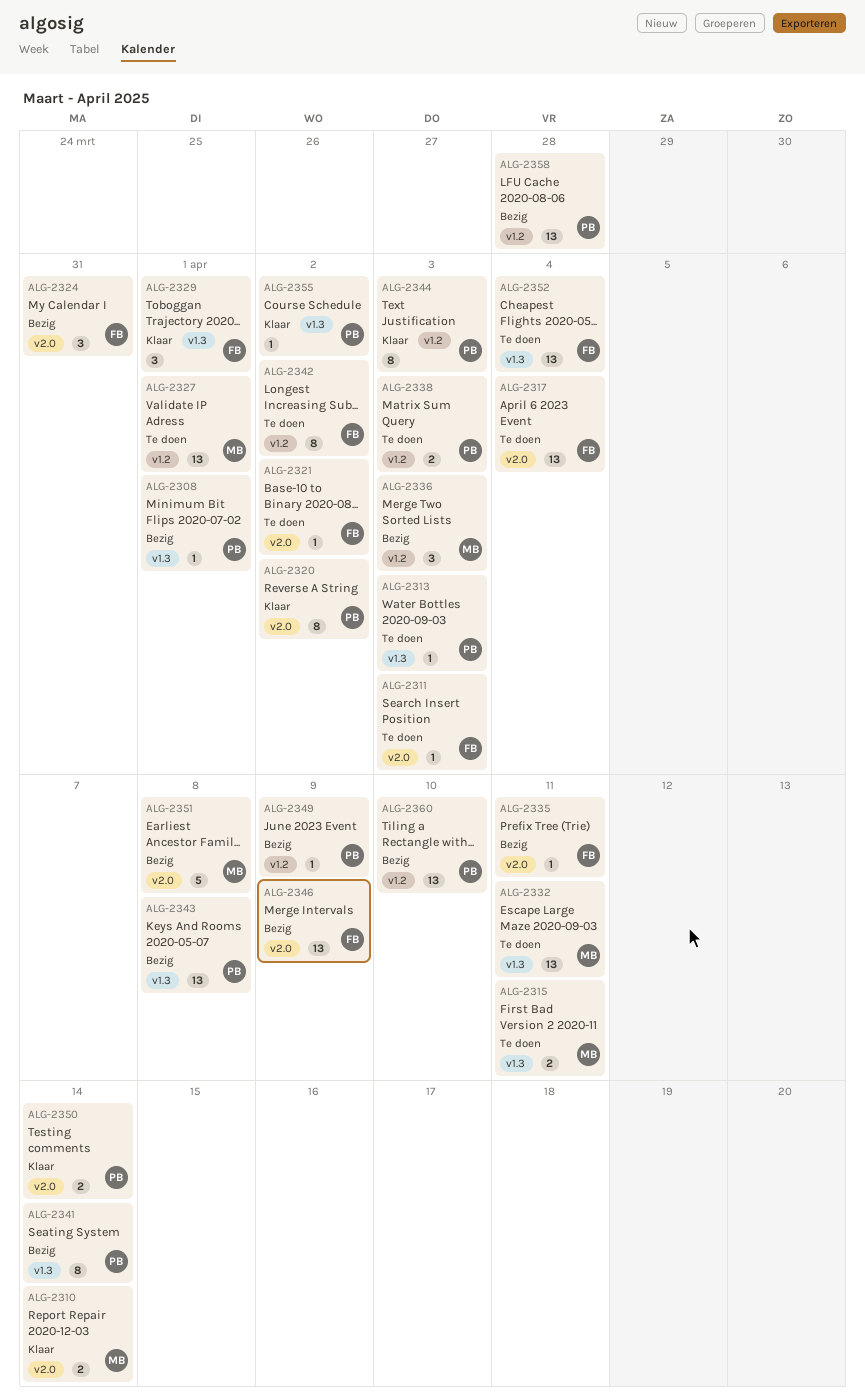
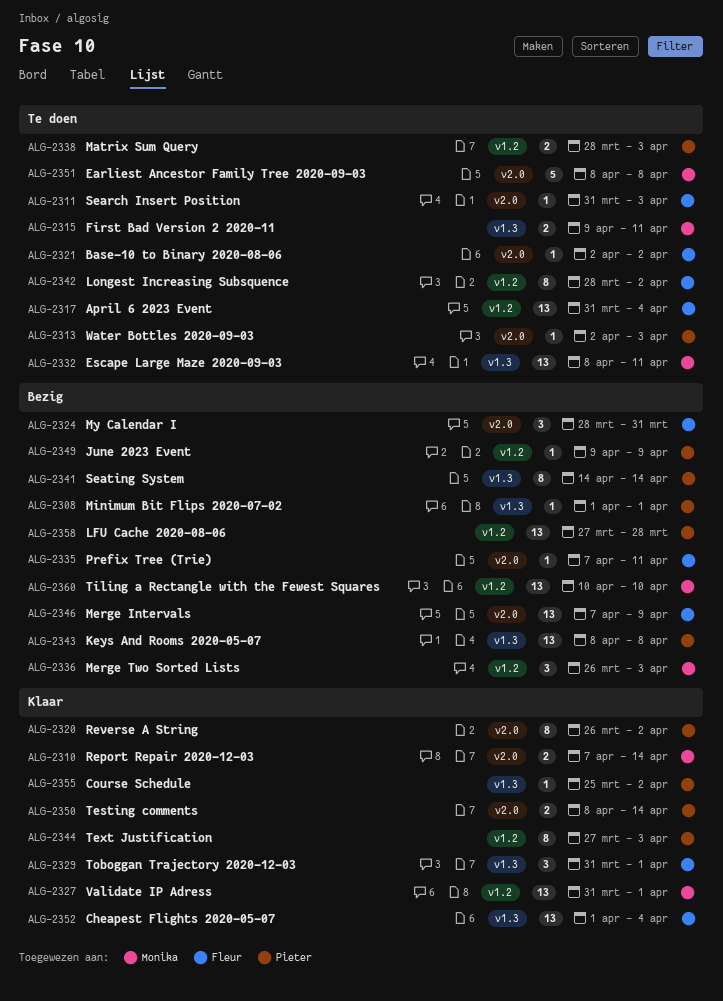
ALG-2313, label: v1.3 -> v2.0
ALG-2317, label: v2.0 -> v1.2
ALG-2327, status: Te doen -> Klaar
ALG-2351, status: Bezig -> Te doen
ALG-2352, status: Te doen -> Klaar
ALG-2360, owner: Pieter -> Monika

